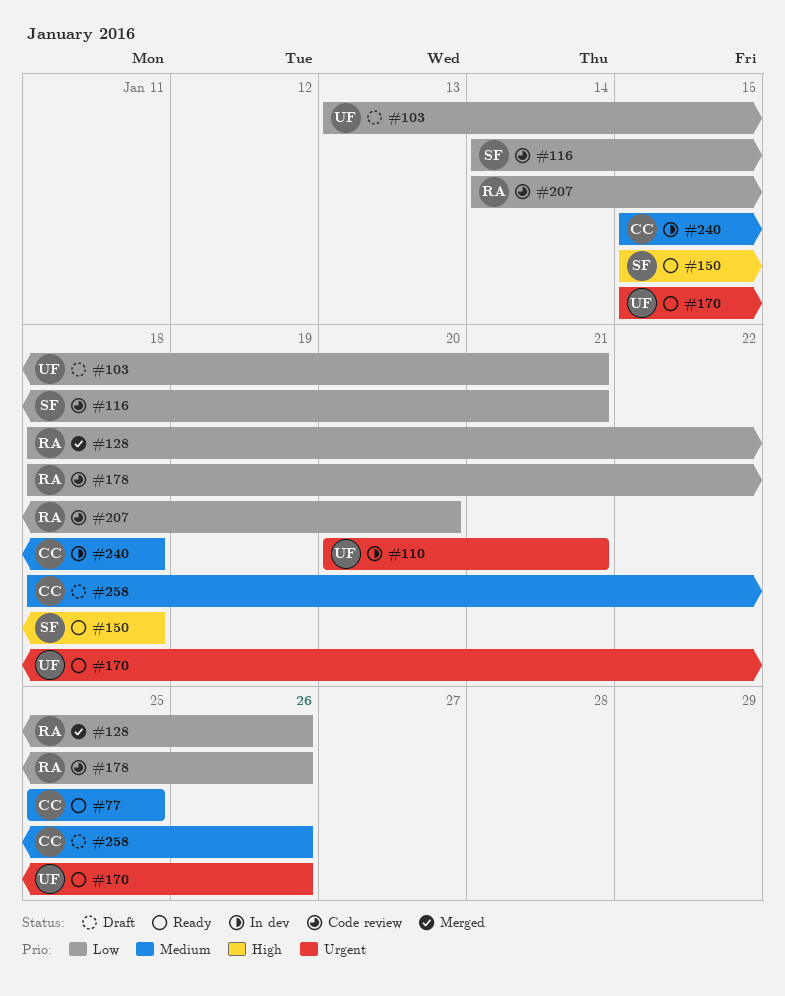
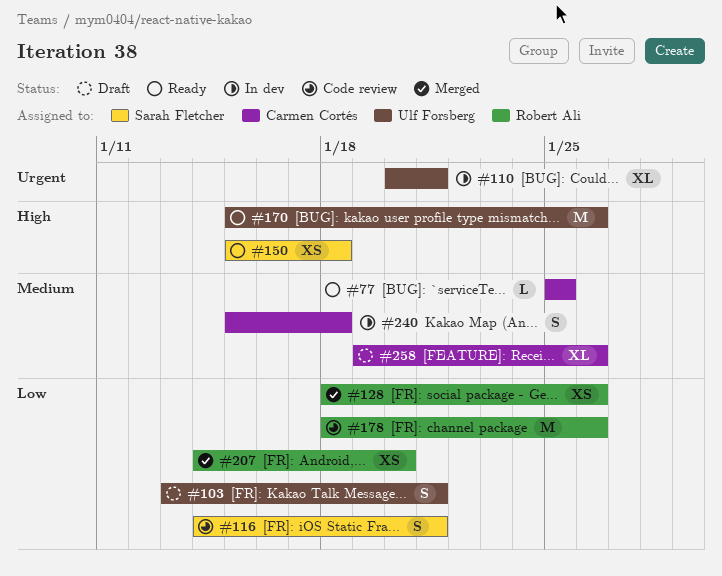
#170, priority: Urgent -> High
#207, status: Code review -> Merged
#258, start: Jan 18 -> Jan 19

